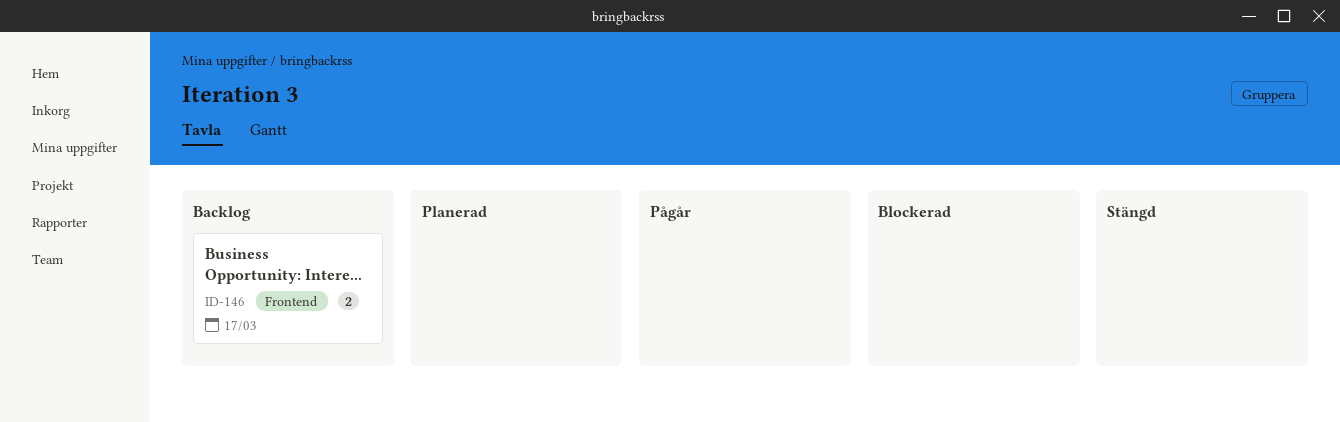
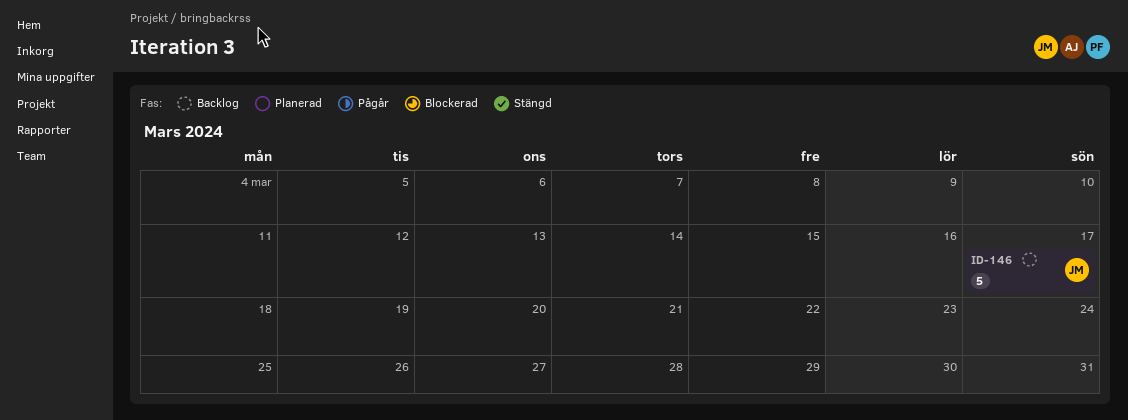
ID-146, estimate: 2 -> 5

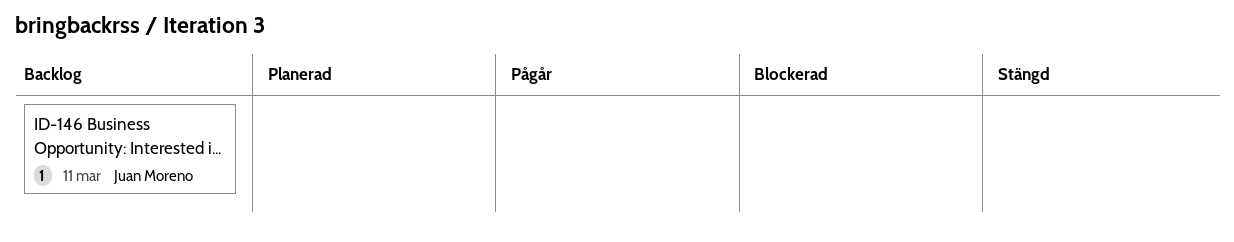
ID-146, estimate: 5 -> 1
ID-146, due: Mar 17 -> Mar 11

